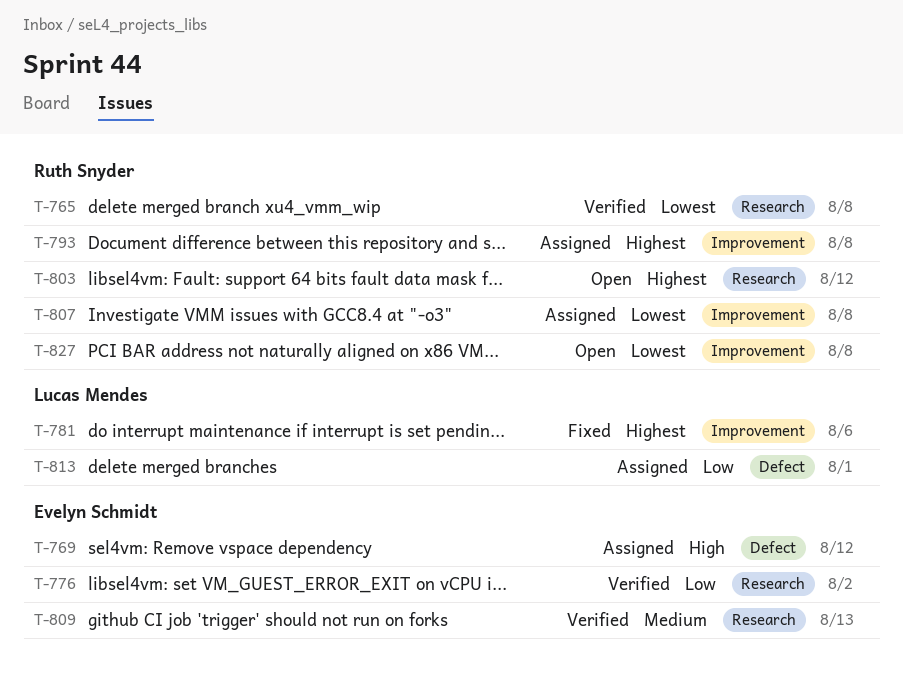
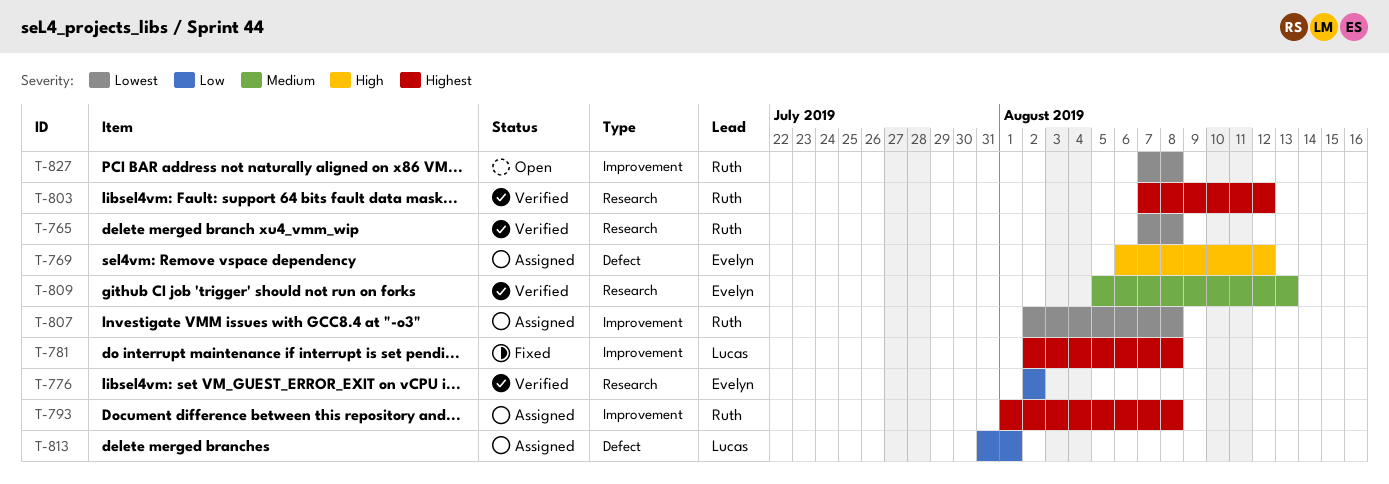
T-781, due: Aug 6 -> Aug 8
T-803, status: Open -> Verified

